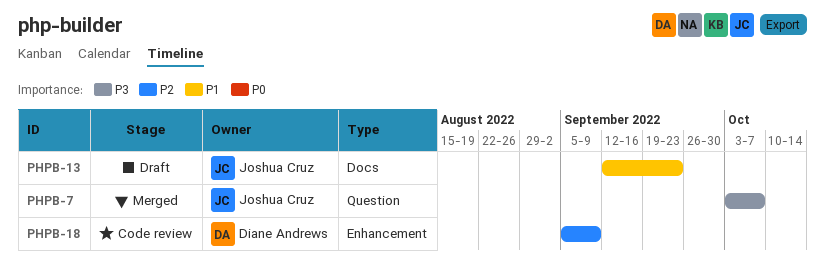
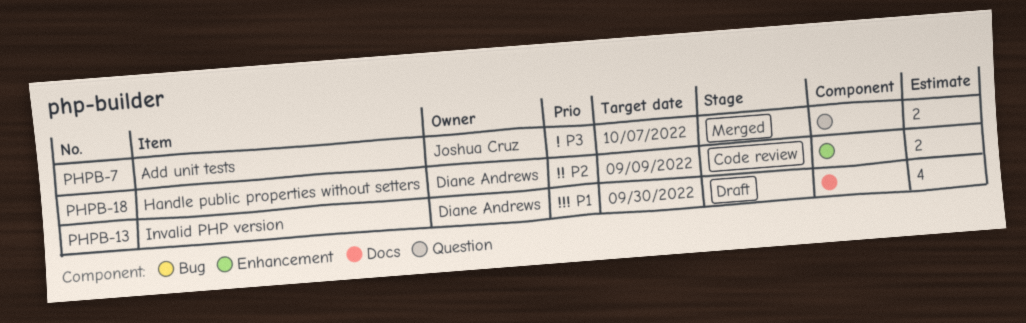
PHPB-13, owner: Joshua Cruz -> Diane Andrews
PHPB-13, due: Sep 23 -> Sep 30

